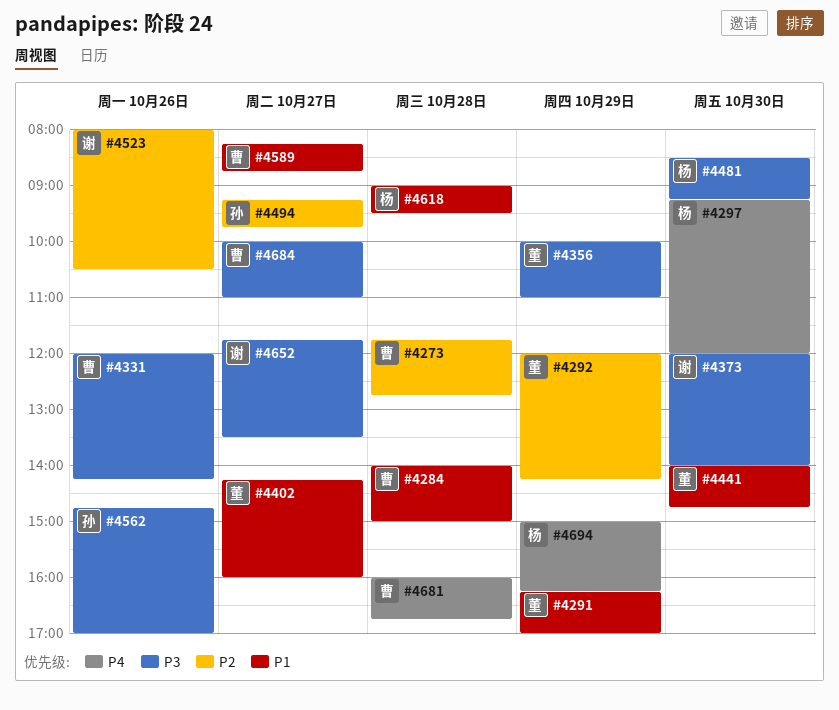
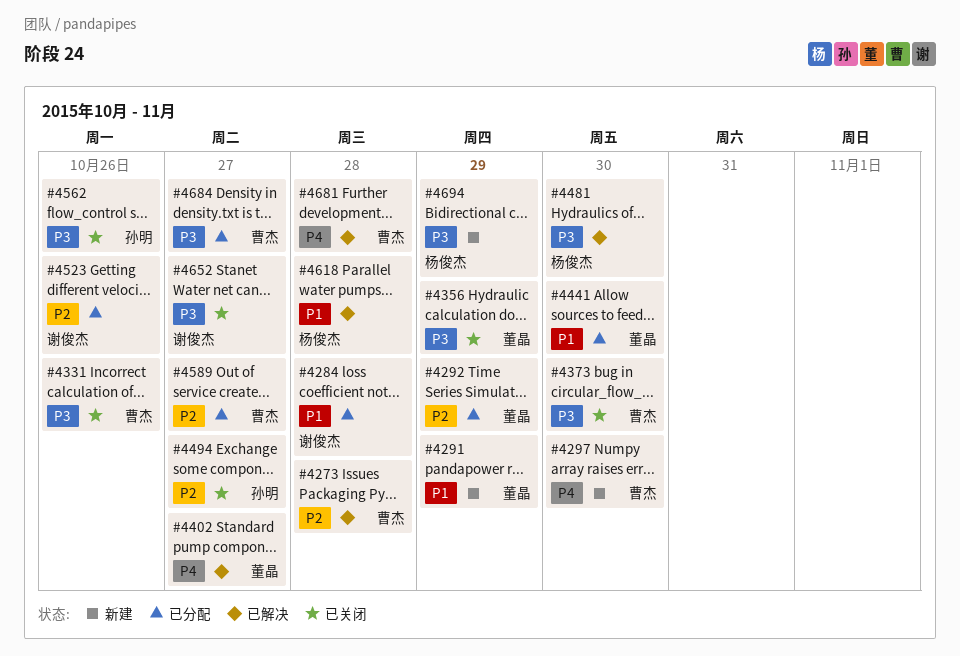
#4284, owner: 曹杰 -> 谢俊杰
#4297, owner: 杨俊杰 -> 曹杰
#4373, owner: 谢俊杰 -> 曹杰
#4402, priority: P1 -> P4
#4589, priority: P1 -> P2
#4694, priority: P4 -> P3

